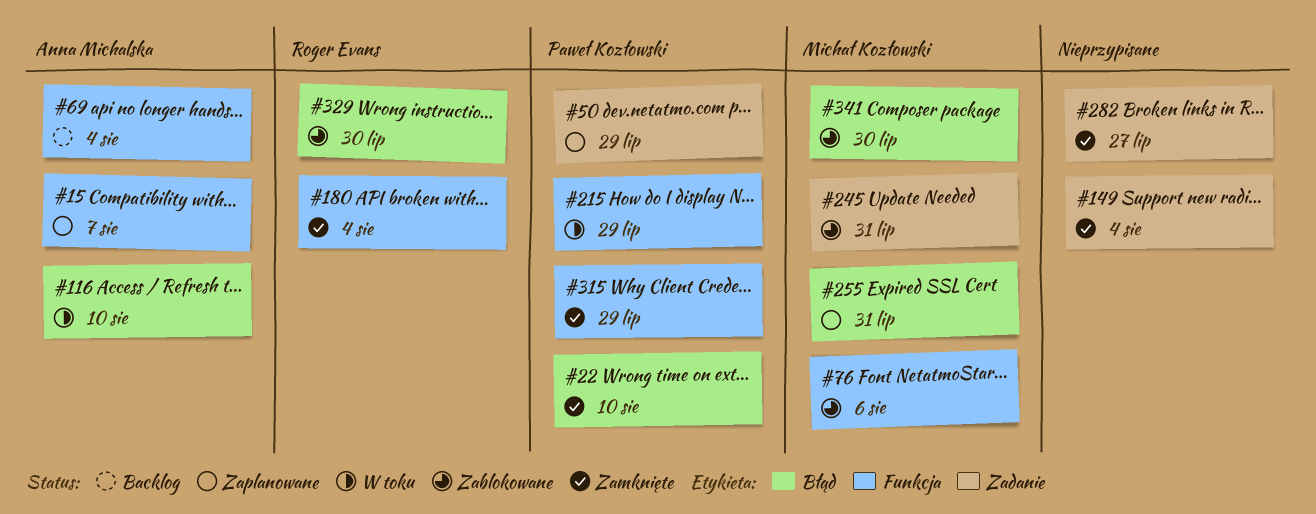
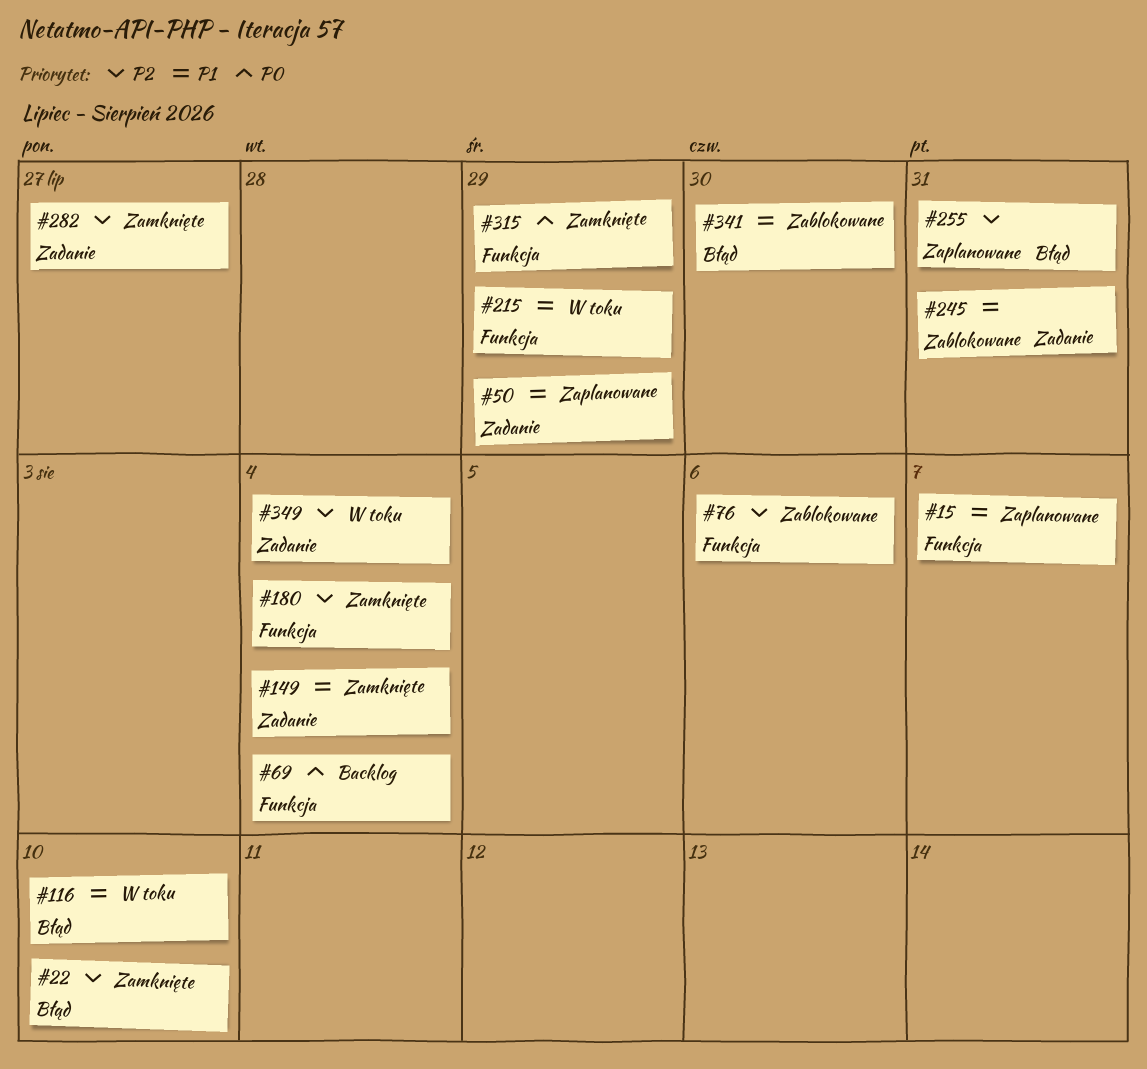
#329: present -> none
#349: none -> present

